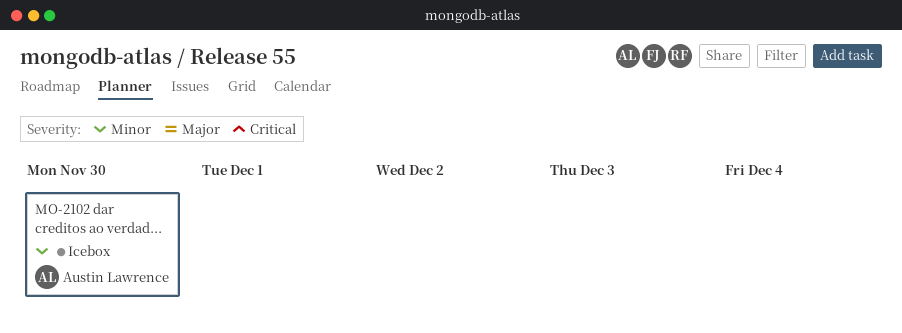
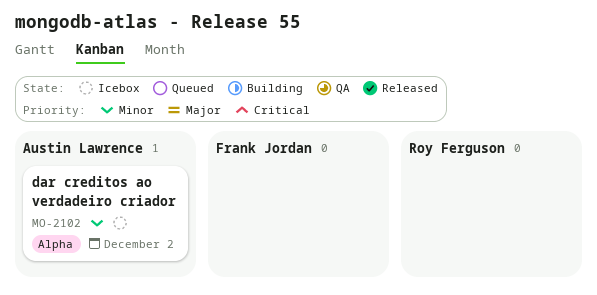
MO-2102, due: Nov 30 -> Dec 2

